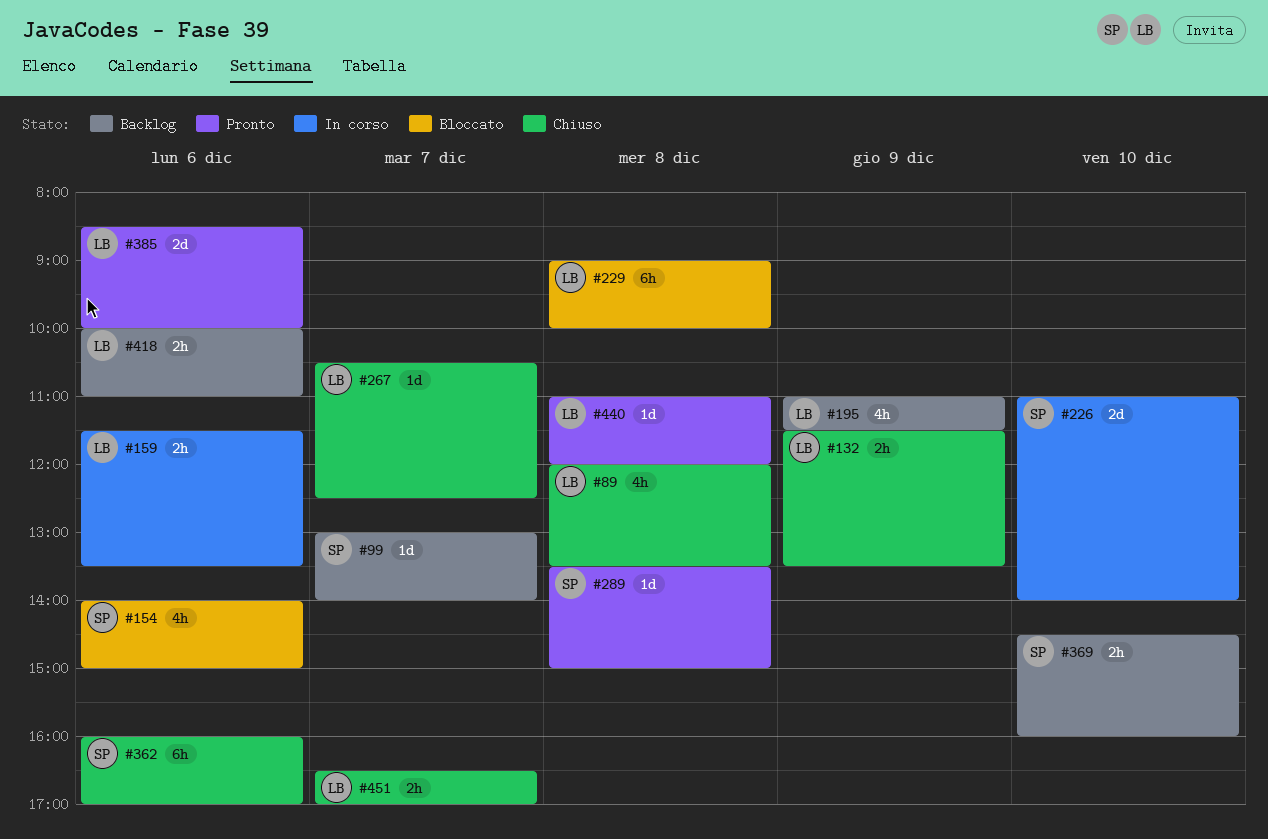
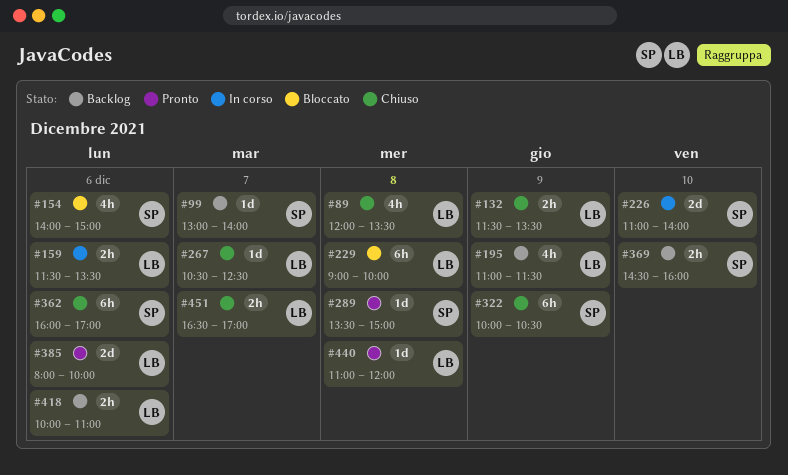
#322: none -> present
#385, begins: 08:30 -> 08:00

